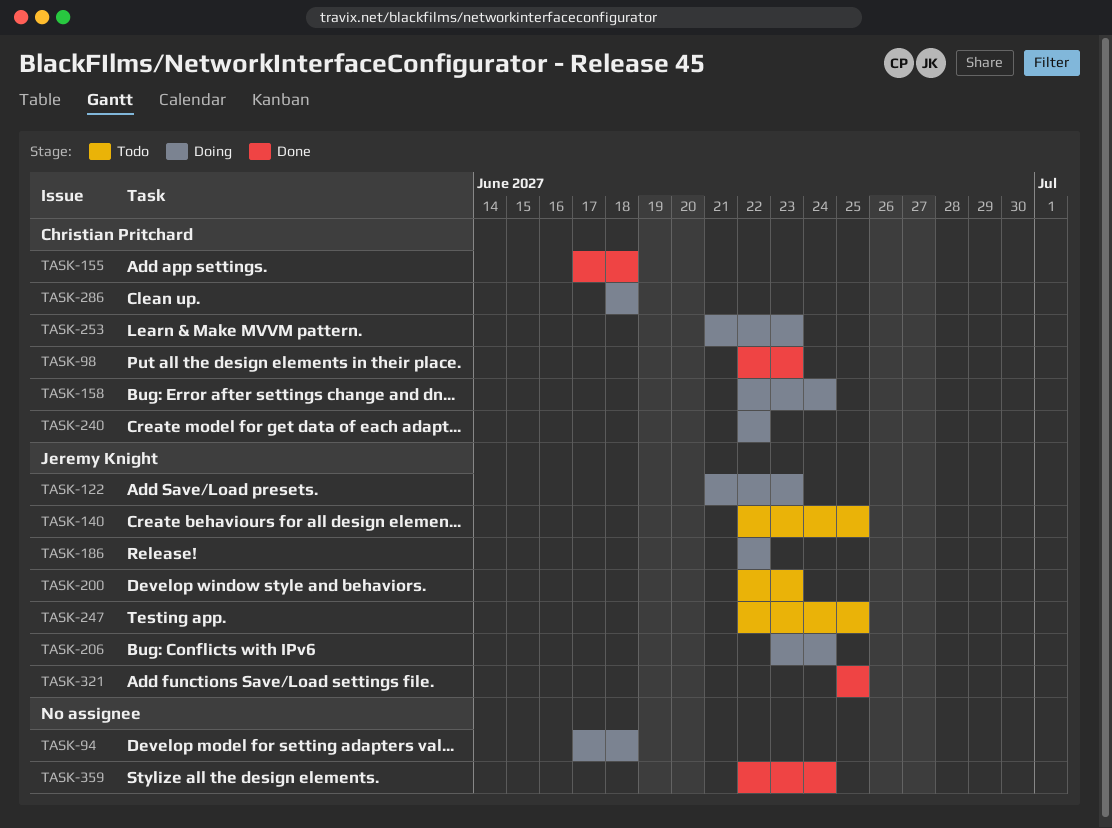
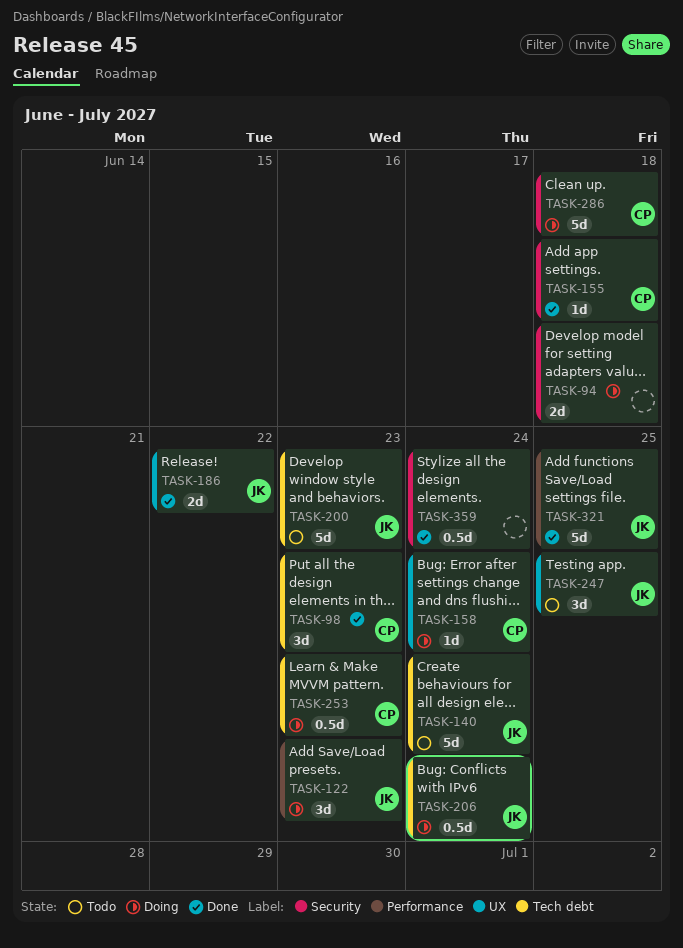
TASK-140, due: Jun 25 -> Jun 24
TASK-186, status: Doing -> Done
TASK-240: present -> none

